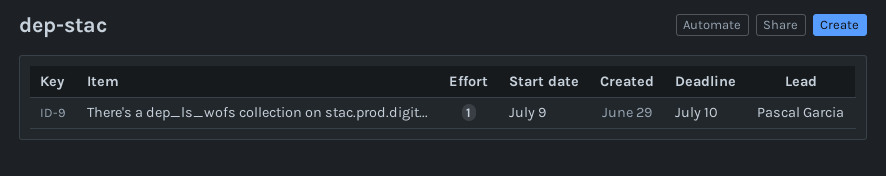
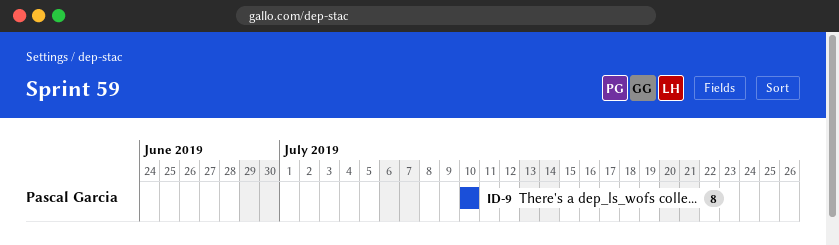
ID-9, estimate: 1 -> 8
ID-9, start: Jul 9 -> Jul 10

